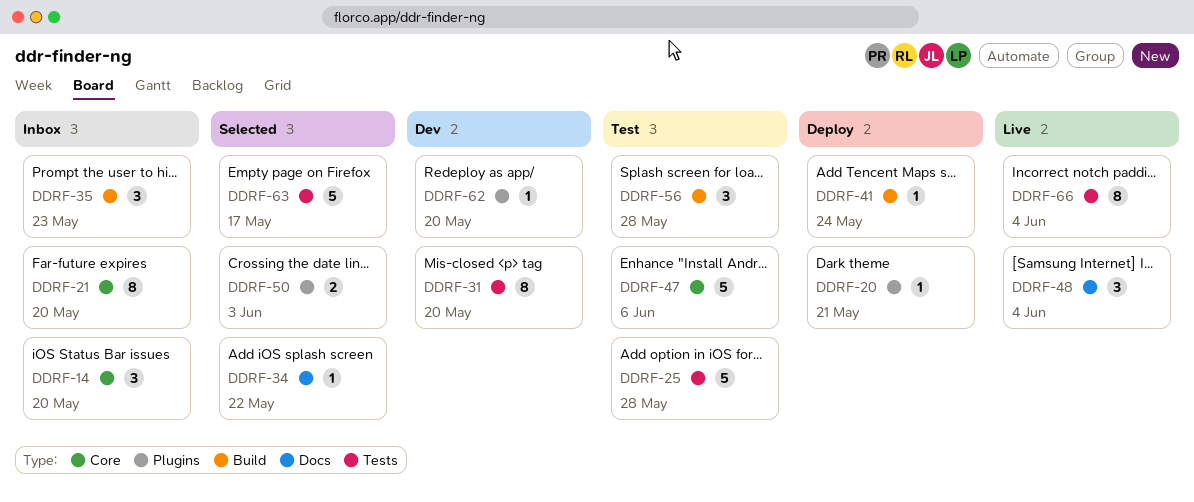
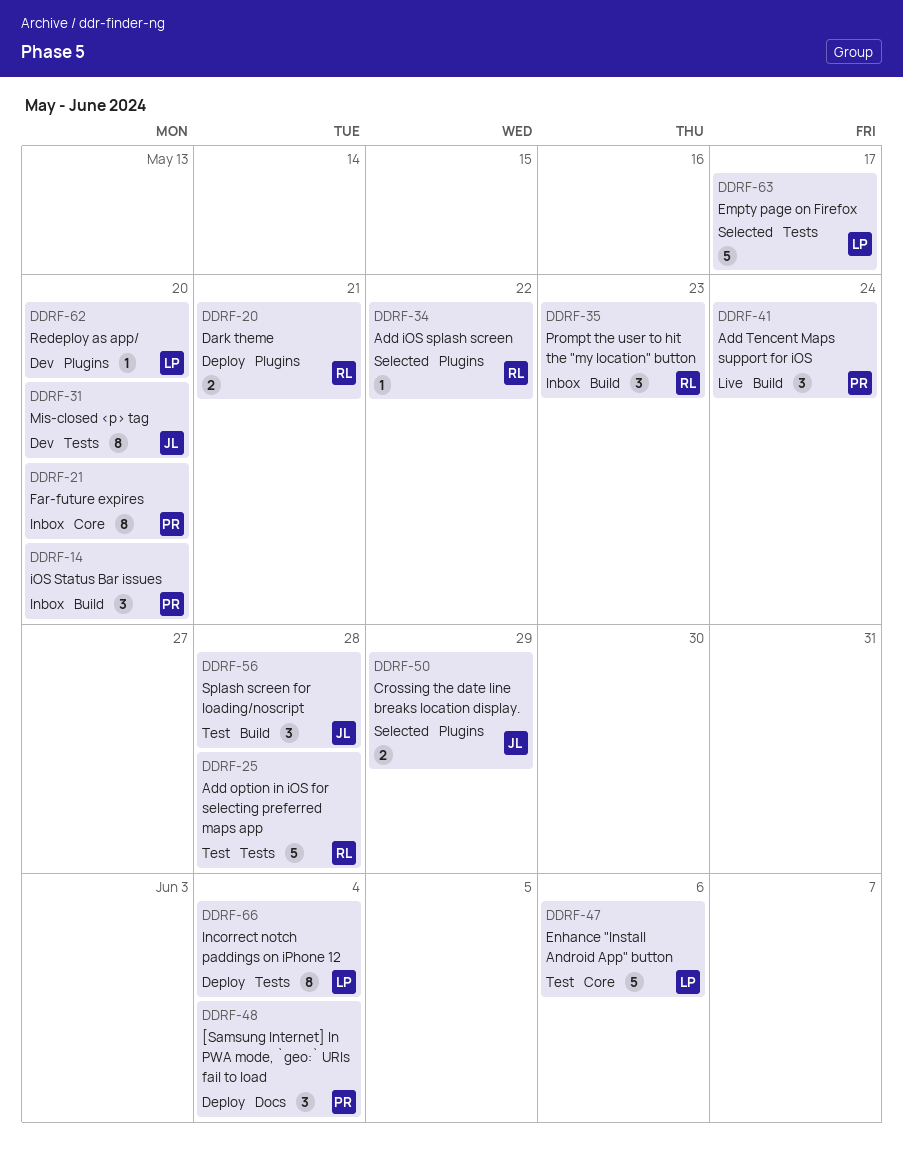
DDRF-14, label: Core -> Build
DDRF-20, estimate: 1 -> 2
DDRF-34, label: Docs -> Plugins
DDRF-41, status: Deploy -> Live
DDRF-41, estimate: 1 -> 3
DDRF-48, status: Live -> Deploy
DDRF-50, due: Jun 3 -> May 29
DDRF-66, status: Live -> Deploy

